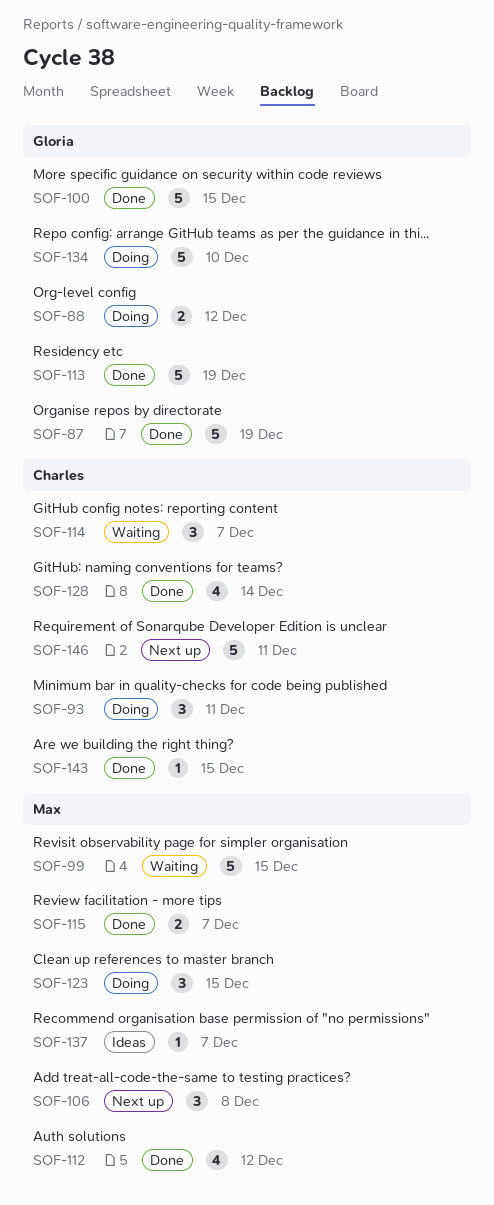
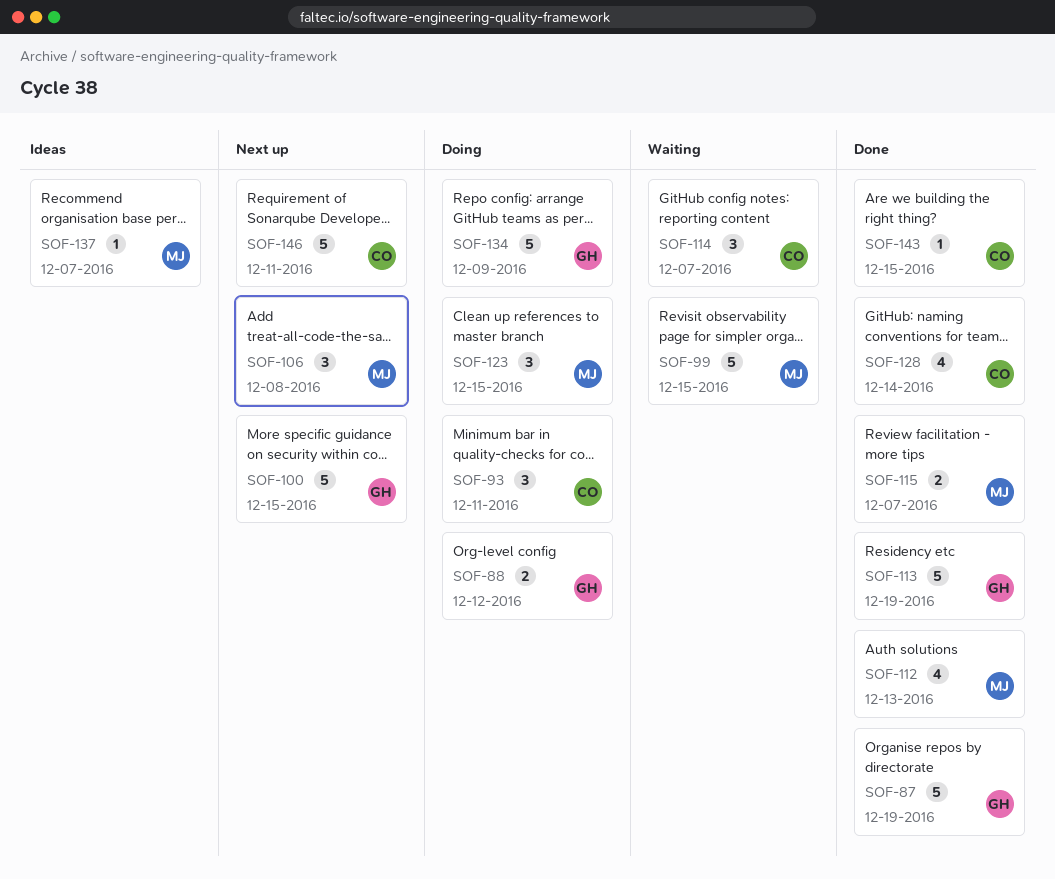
SOF-100, status: Done -> Next up
SOF-112, due: Dec 12 -> Dec 13
SOF-134, due: Dec 10 -> Dec 9

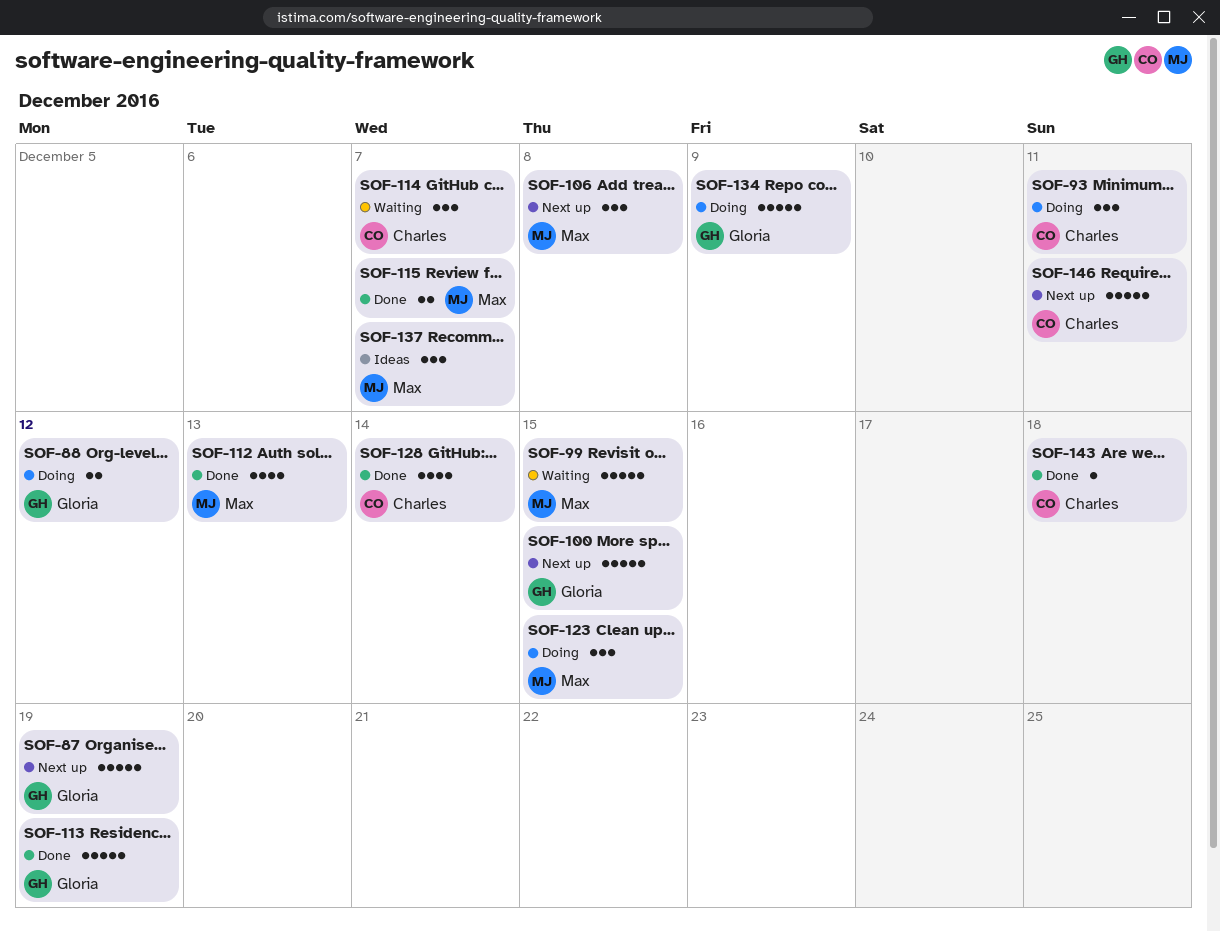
SOF-87, status: Done -> Next up
SOF-137, estimate: 1 -> 3
SOF-143, due: Dec 15 -> Dec 18

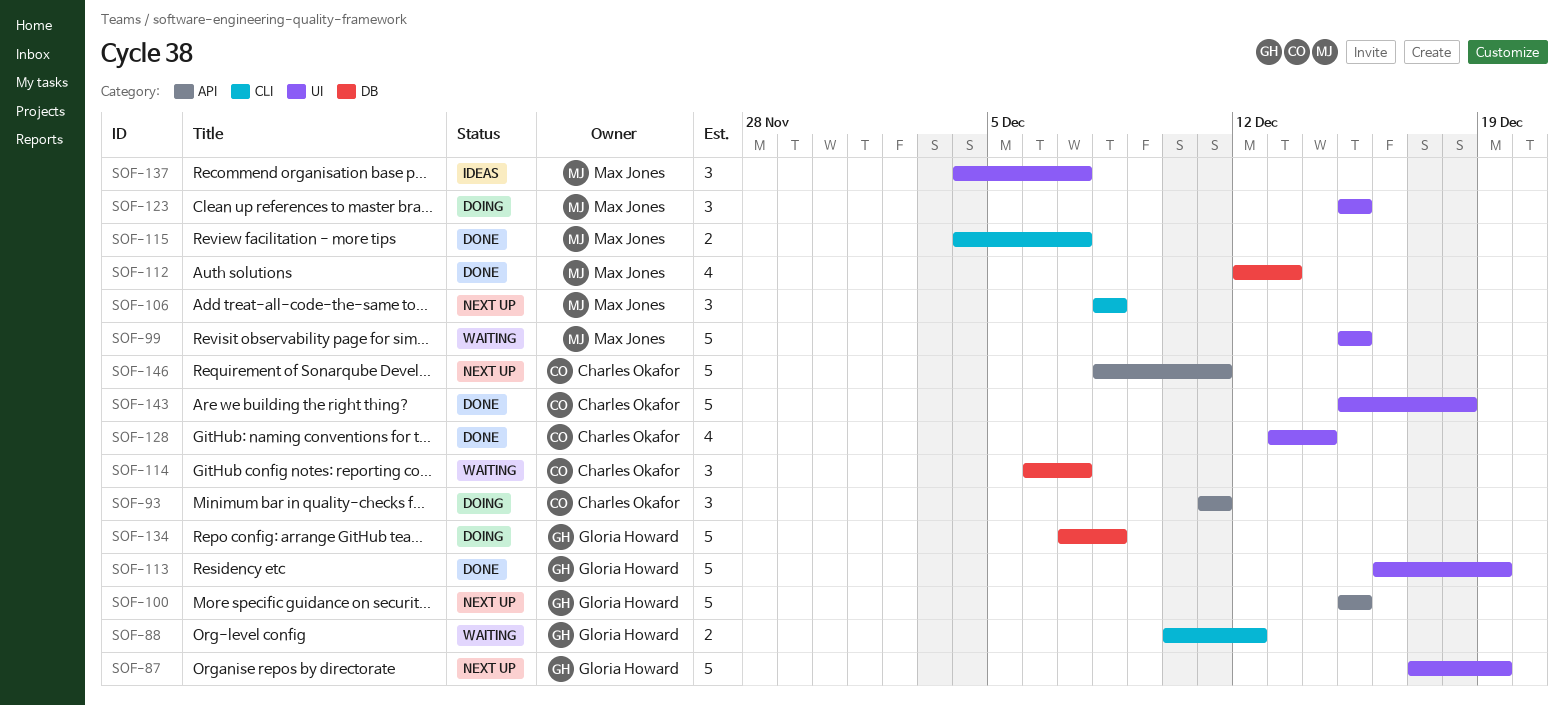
SOF-88, status: Doing -> Waiting
SOF-134, due: Dec 9 -> Dec 8
SOF-143, estimate: 1 -> 5

